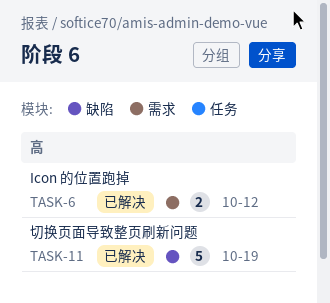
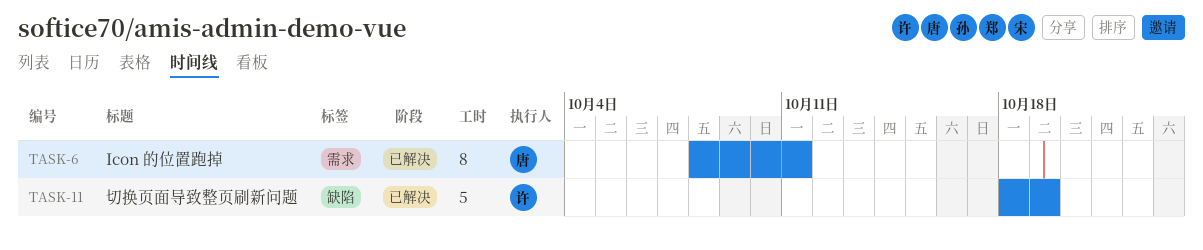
TASK-6, estimate: 2 -> 8
TASK-6, due: Oct 12 -> Oct 11

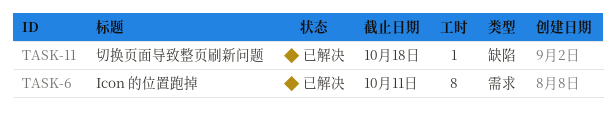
TASK-11, estimate: 5 -> 1
TASK-11, due: Oct 19 -> Oct 18

